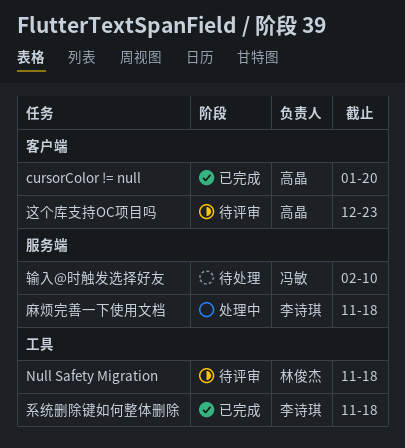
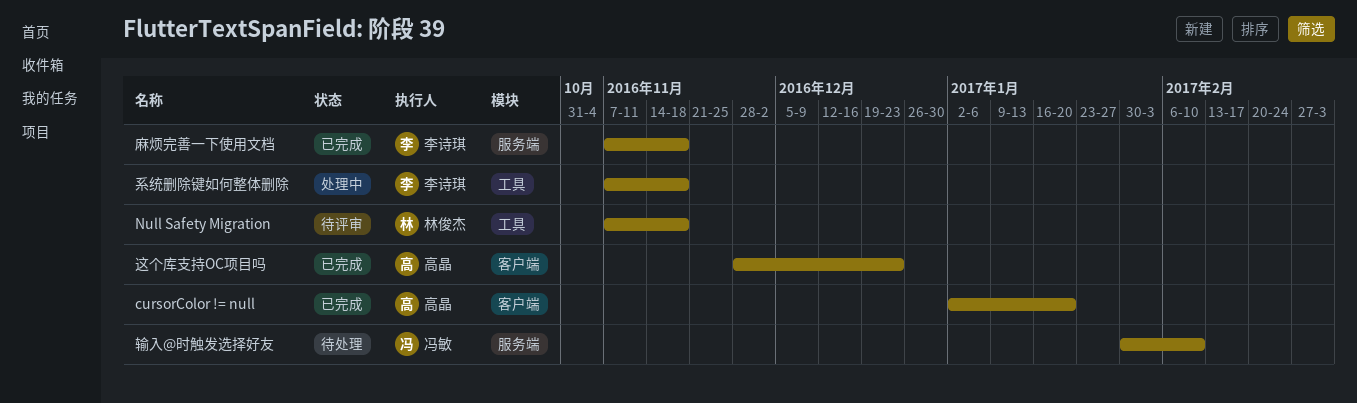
系统删除键如何整体删除, status: 已完成 -> 处理中
这个库支持OC项目吗, status: 待评审 -> 已完成
麻烦完善一下使用文档, status: 处理中 -> 已完成

